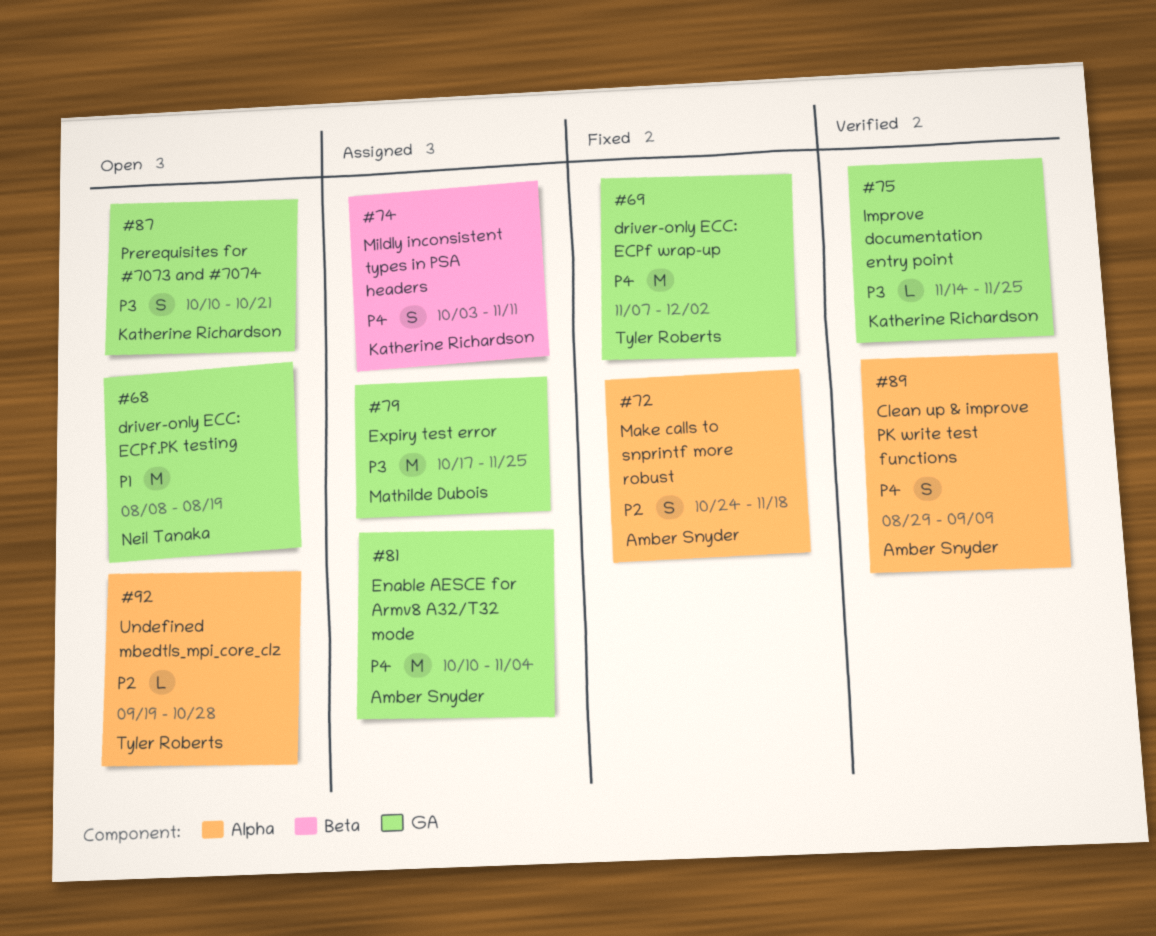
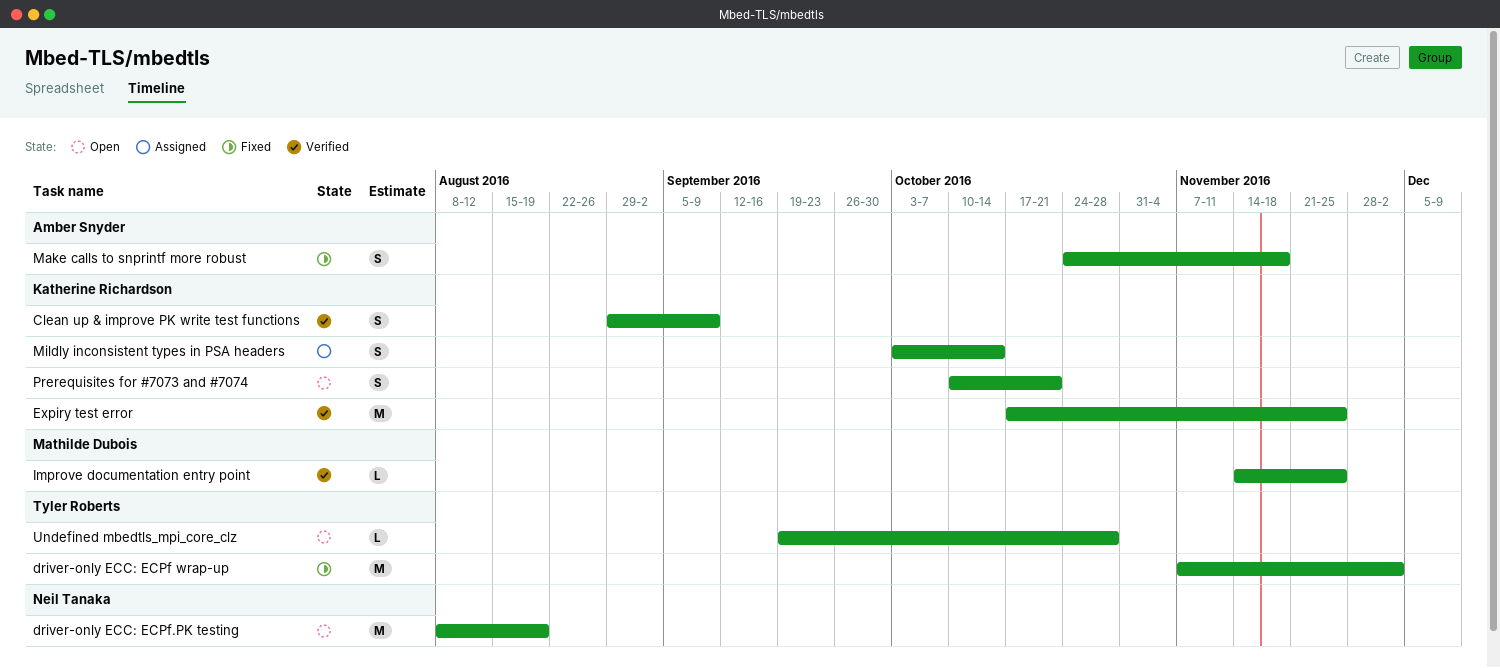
Clean up & improve PK write test functions, owner: Amber Snyder -> Katherine Richardson
Enable AESCE for Armv8 A32/T32 mode: present -> none
Expiry test error, status: Assigned -> Verified
Expiry test error, owner: Mathilde Dubois -> Katherine Richardson
Improve documentation entry point, owner: Katherine Richardson -> Mathilde Dubois
Mildly inconsistent types in PSA headers, due: Nov 11 -> Oct 14

